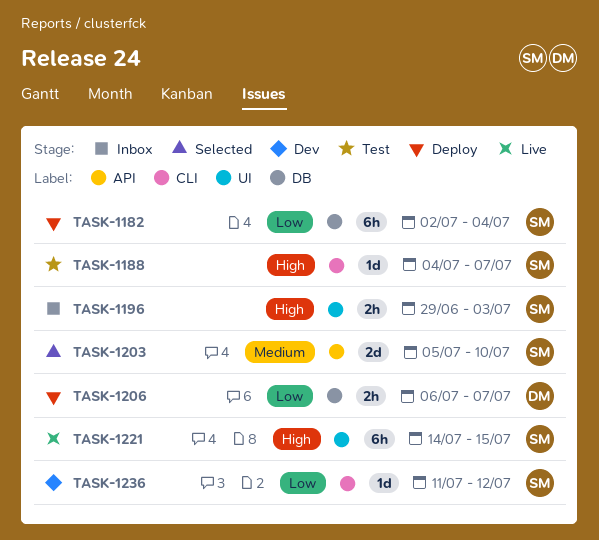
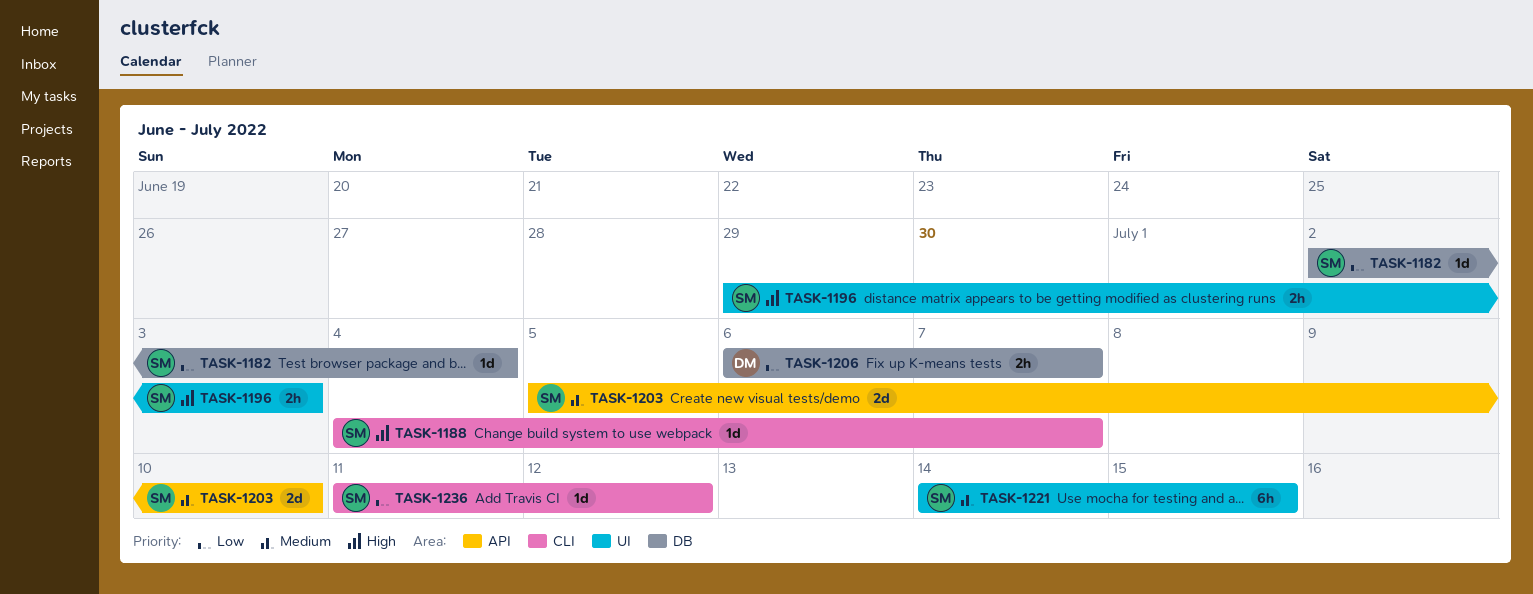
TASK-1182, estimate: 6h -> 1d
TASK-1221, priority: High -> Medium

